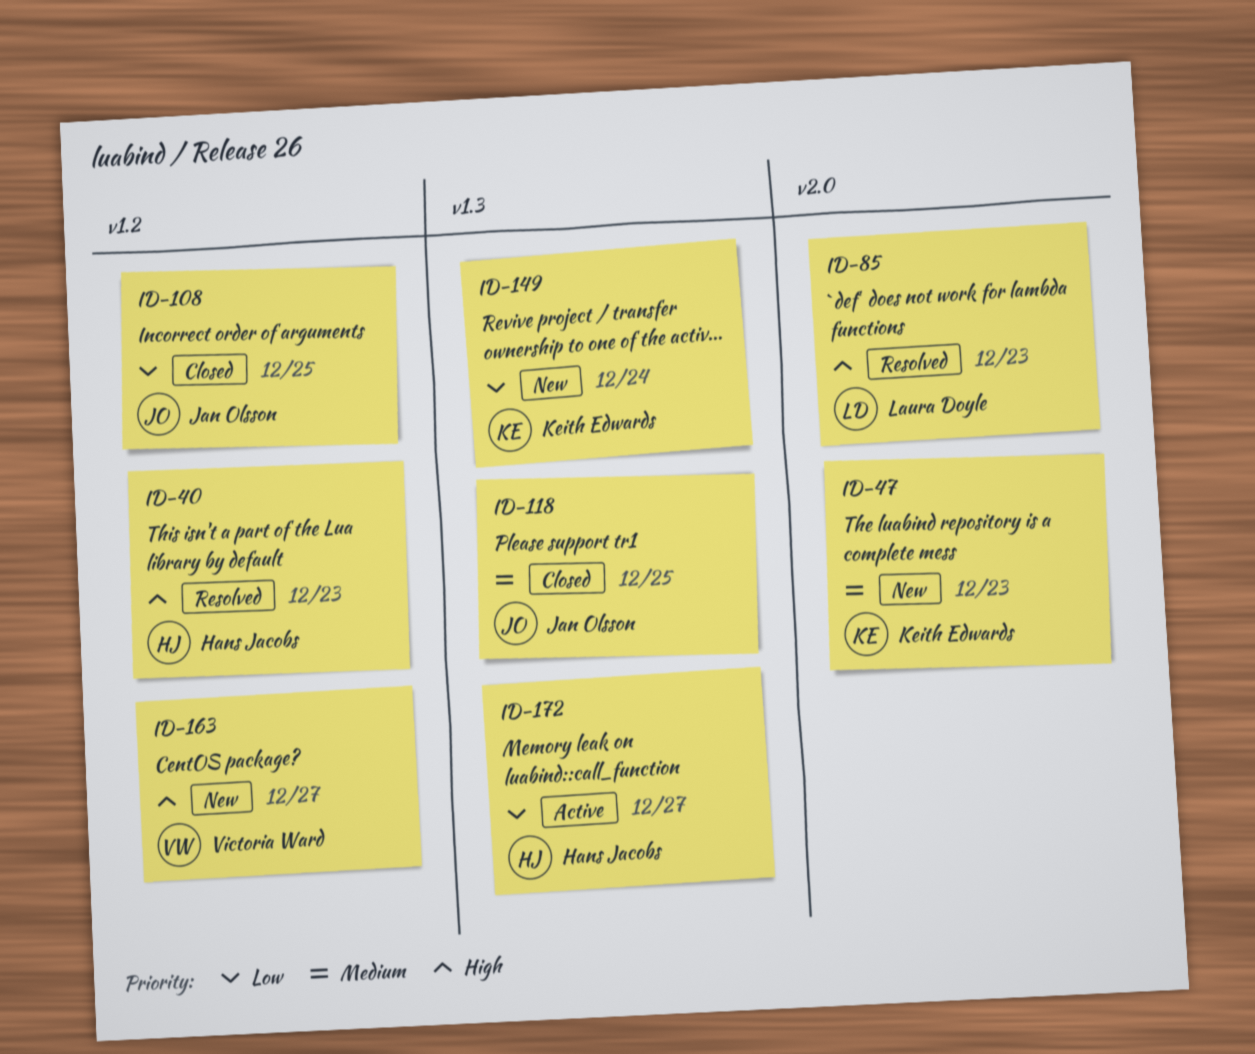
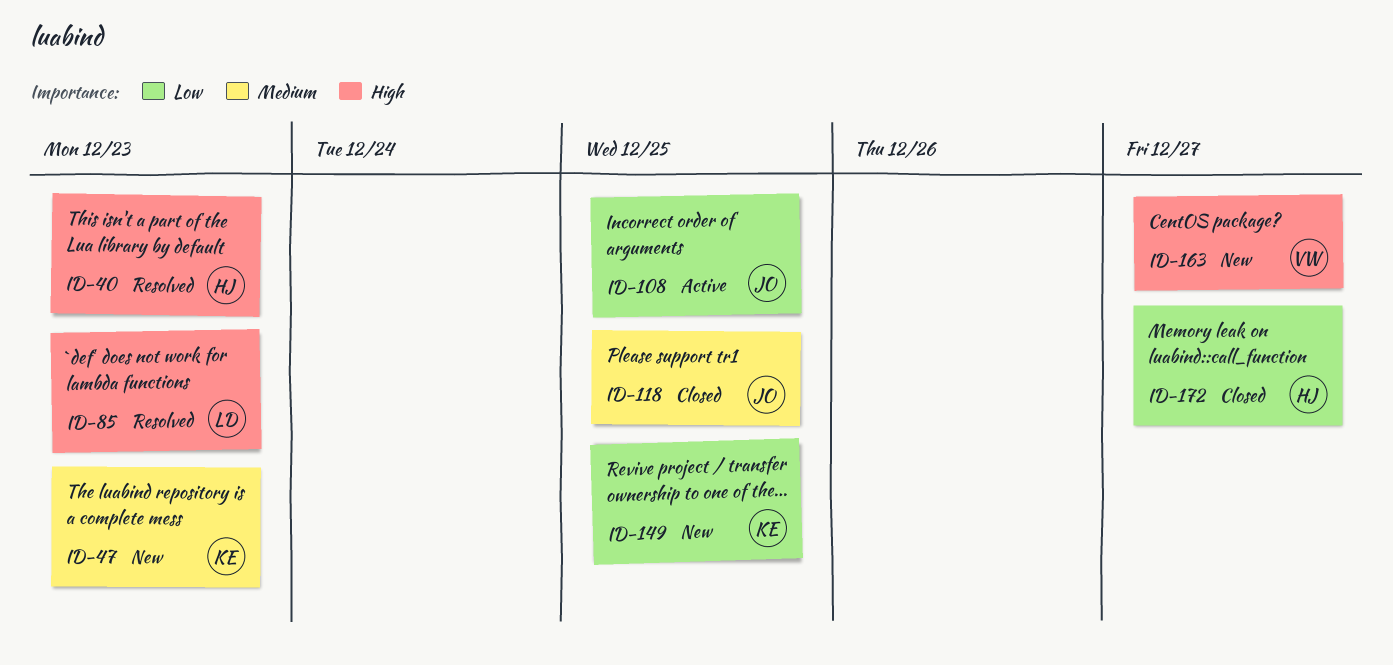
ID-108, status: Closed -> Active
ID-149, due: Dec 24 -> Dec 25
ID-172, status: Active -> Closed

